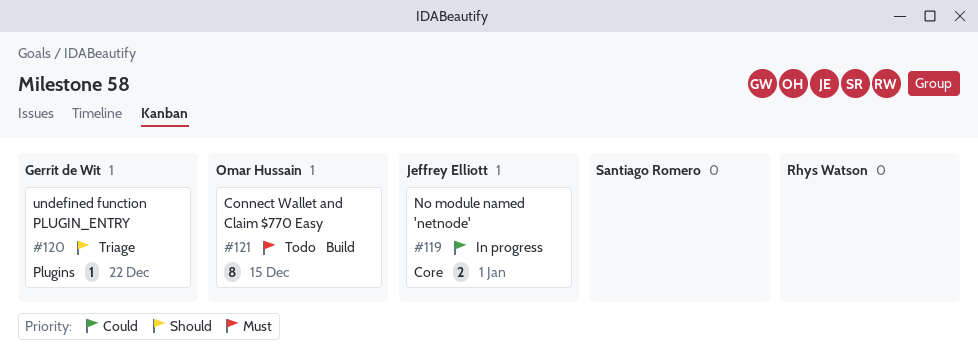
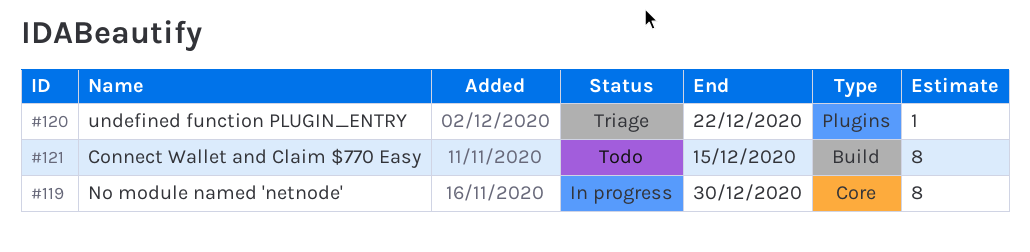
#119, estimate: 2 -> 8
#119, due: Jan 1 -> Dec 30

